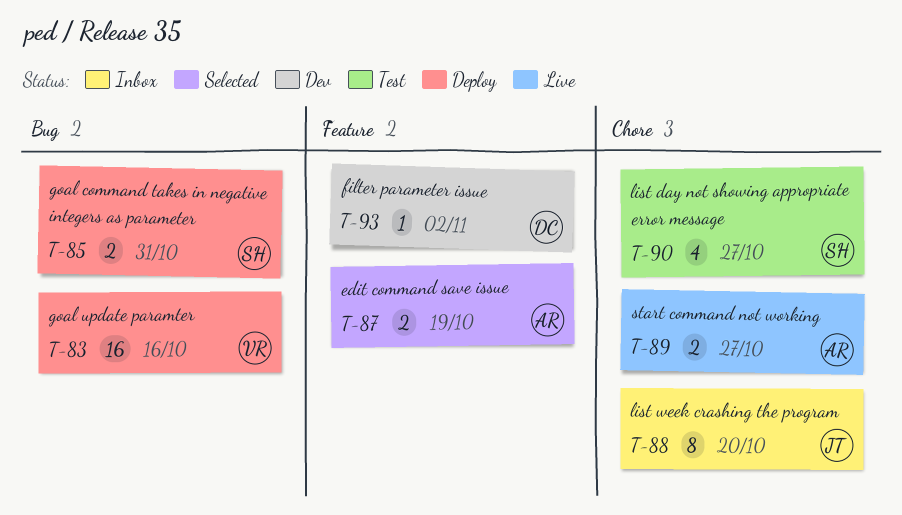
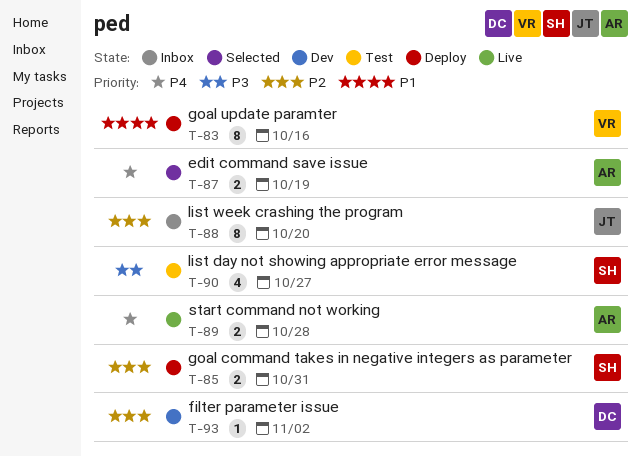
T-83, estimate: 16 -> 8
T-89, due: Oct 27 -> Oct 28

